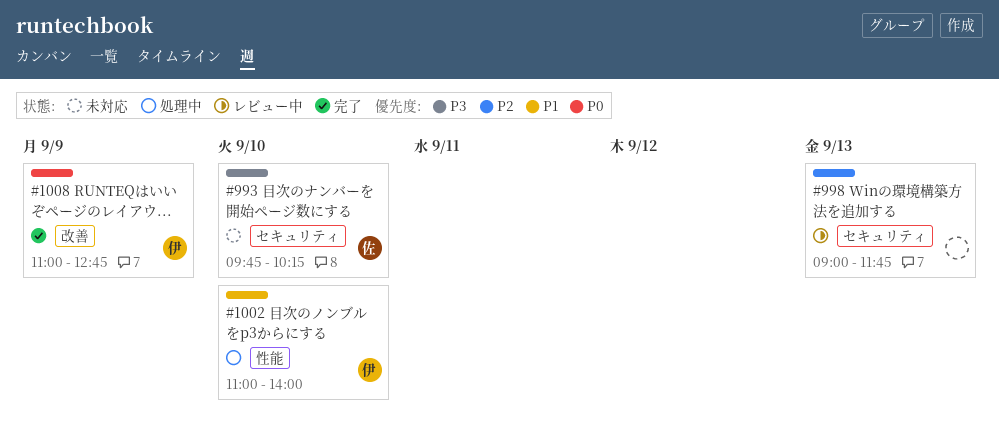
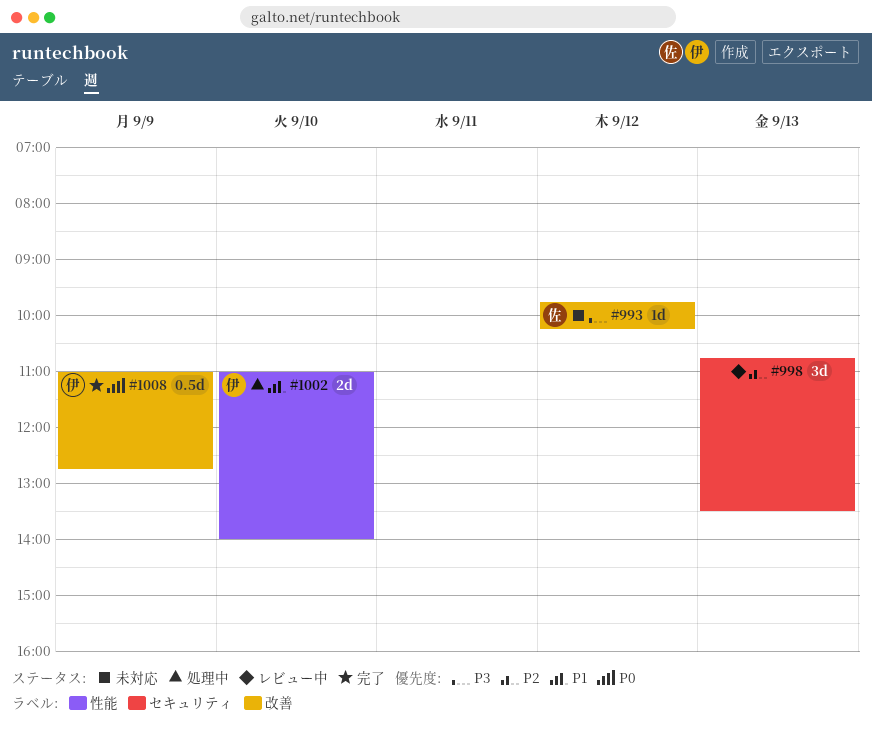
#993, label: セキュリティ -> 改善
#993, day: Sep 10 -> Sep 12
#998, begins: 09:00 -> 10:45
#998, ends: 11:45 -> 13:30

